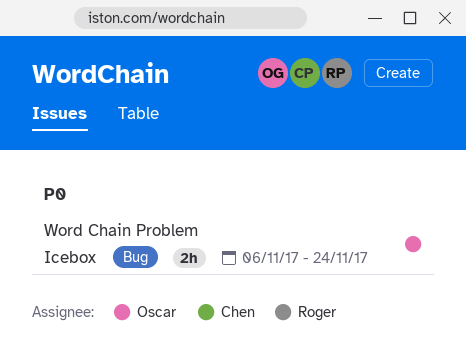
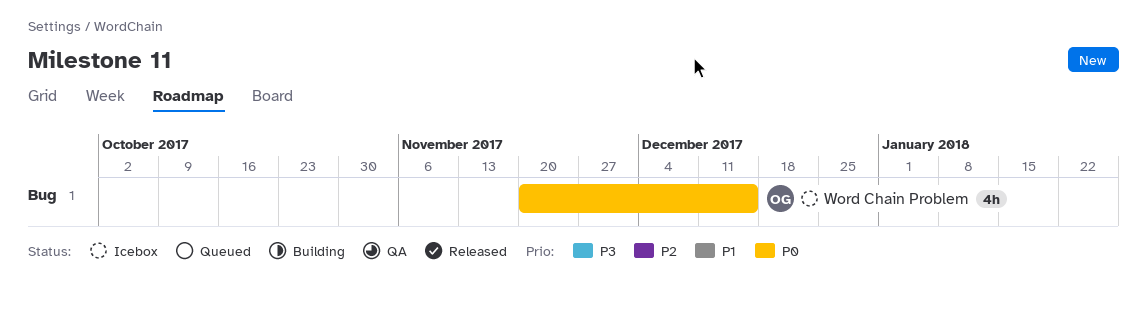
Word Chain Problem, estimate: 2h -> 4h
Word Chain Problem, start: Nov 6 -> Nov 20
Word Chain Problem, due: Nov 24 -> Dec 15

